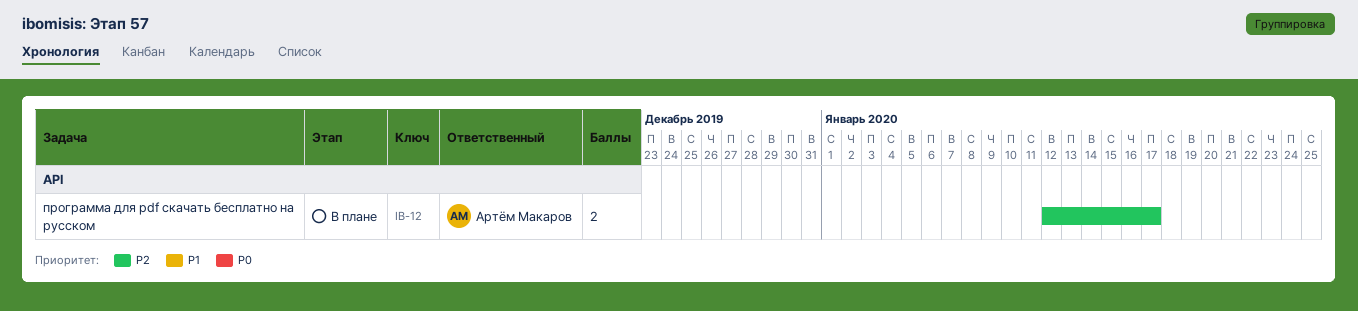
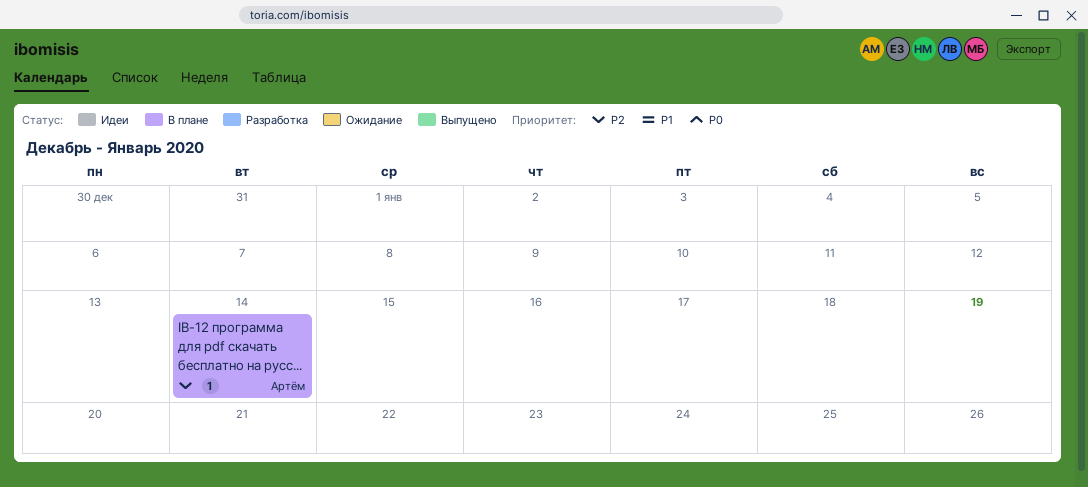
IB-12, estimate: 2 -> 1
IB-12, due: Jan 17 -> Jan 14

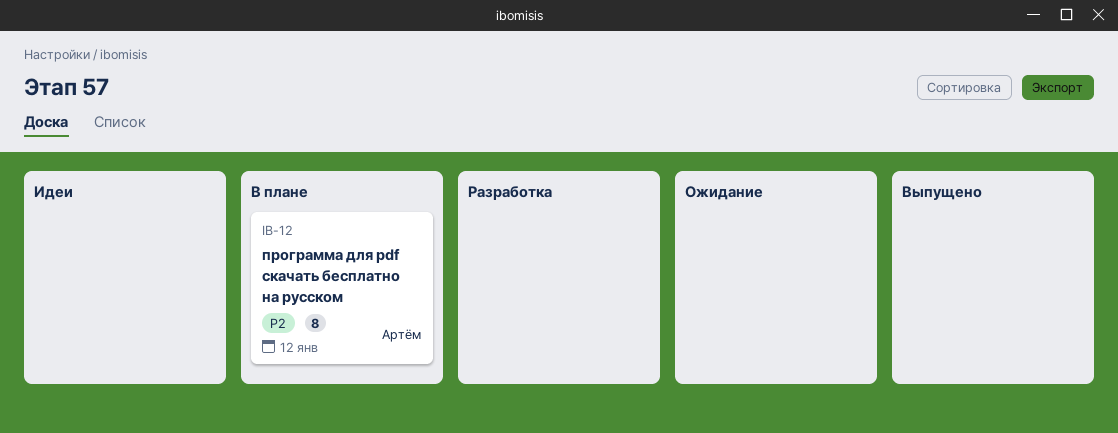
IB-12, estimate: 1 -> 8
IB-12, due: Jan 14 -> Jan 12

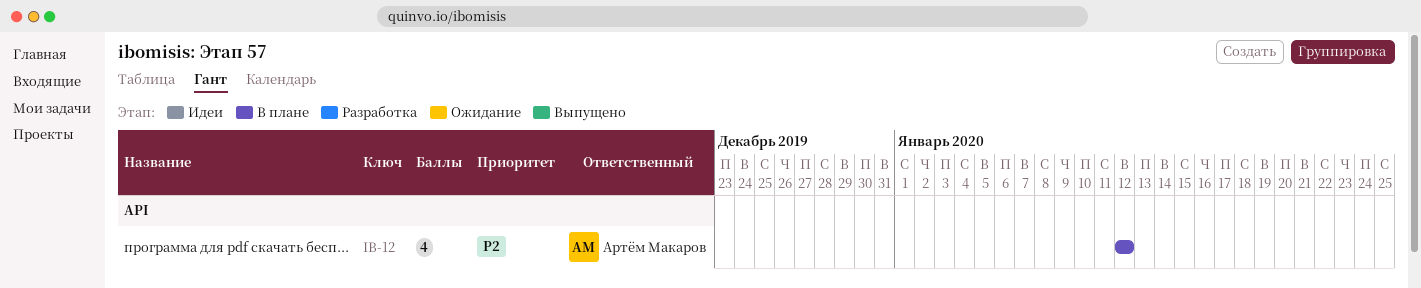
IB-12, estimate: 8 -> 4

